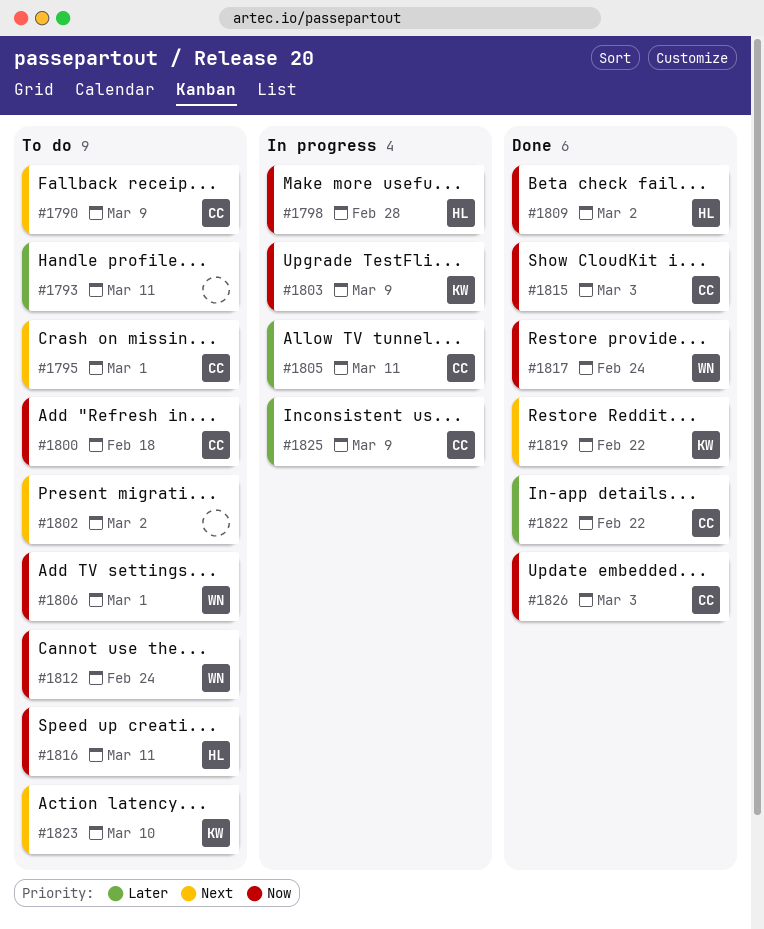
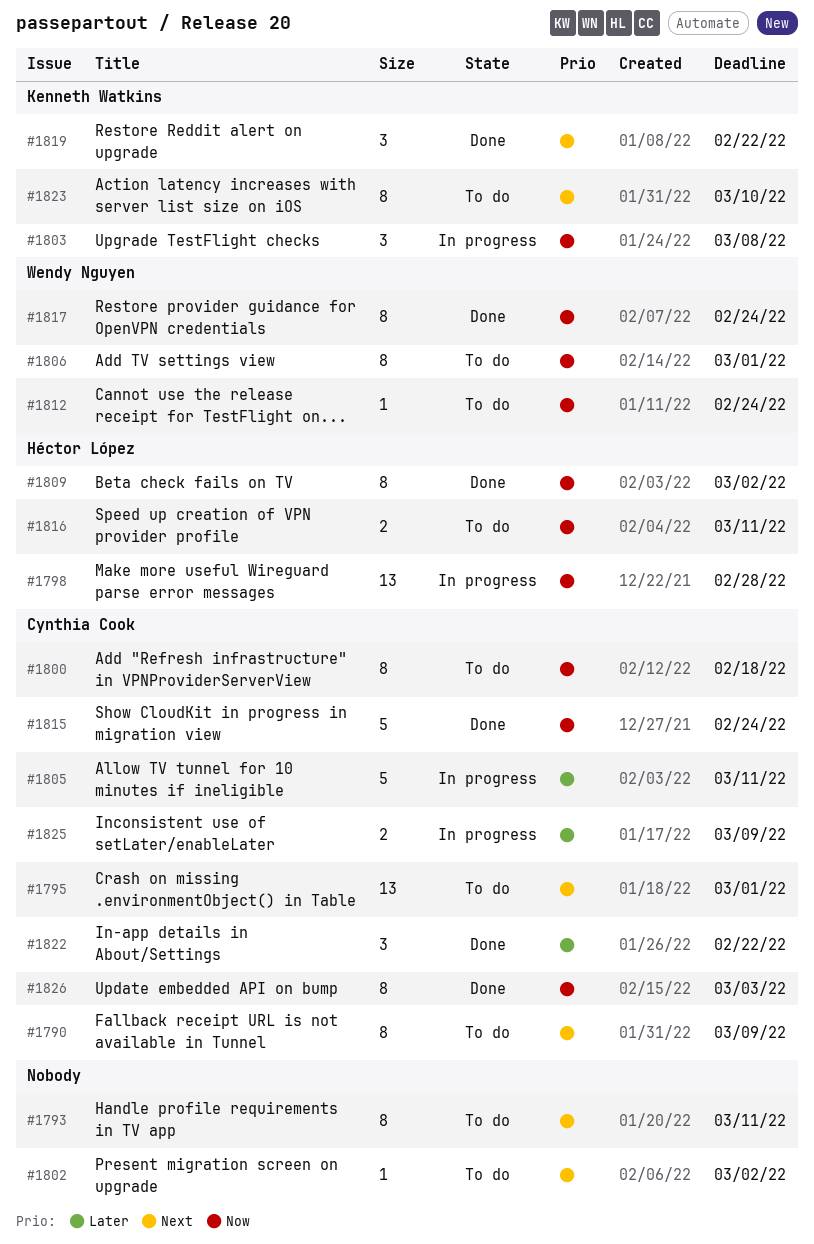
#1793, priority: Later -> Next
#1803, due: Mar 9 -> Mar 8
#1815, due: Mar 3 -> Feb 24

